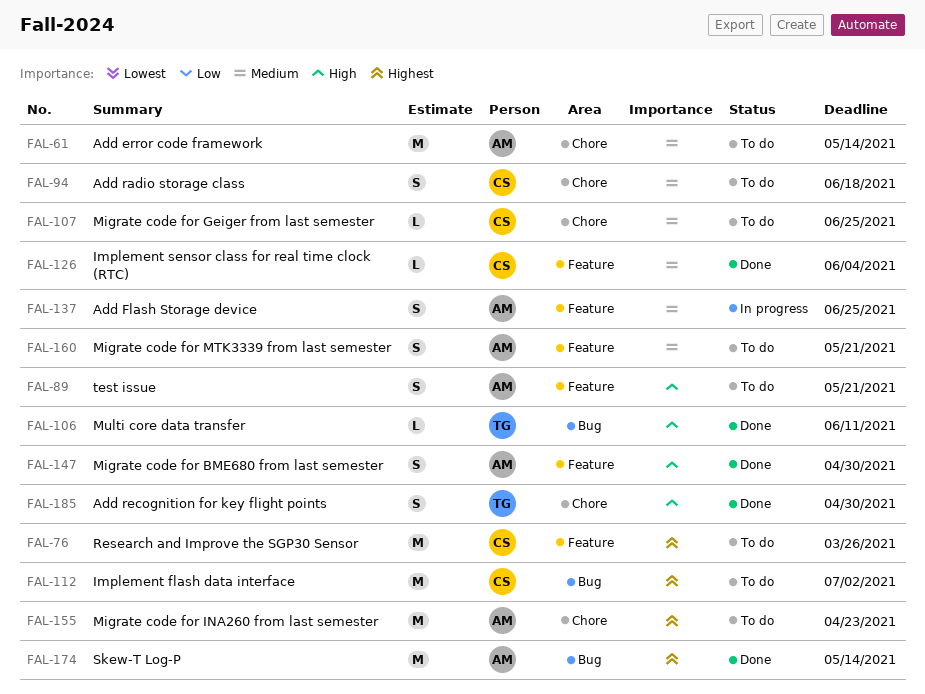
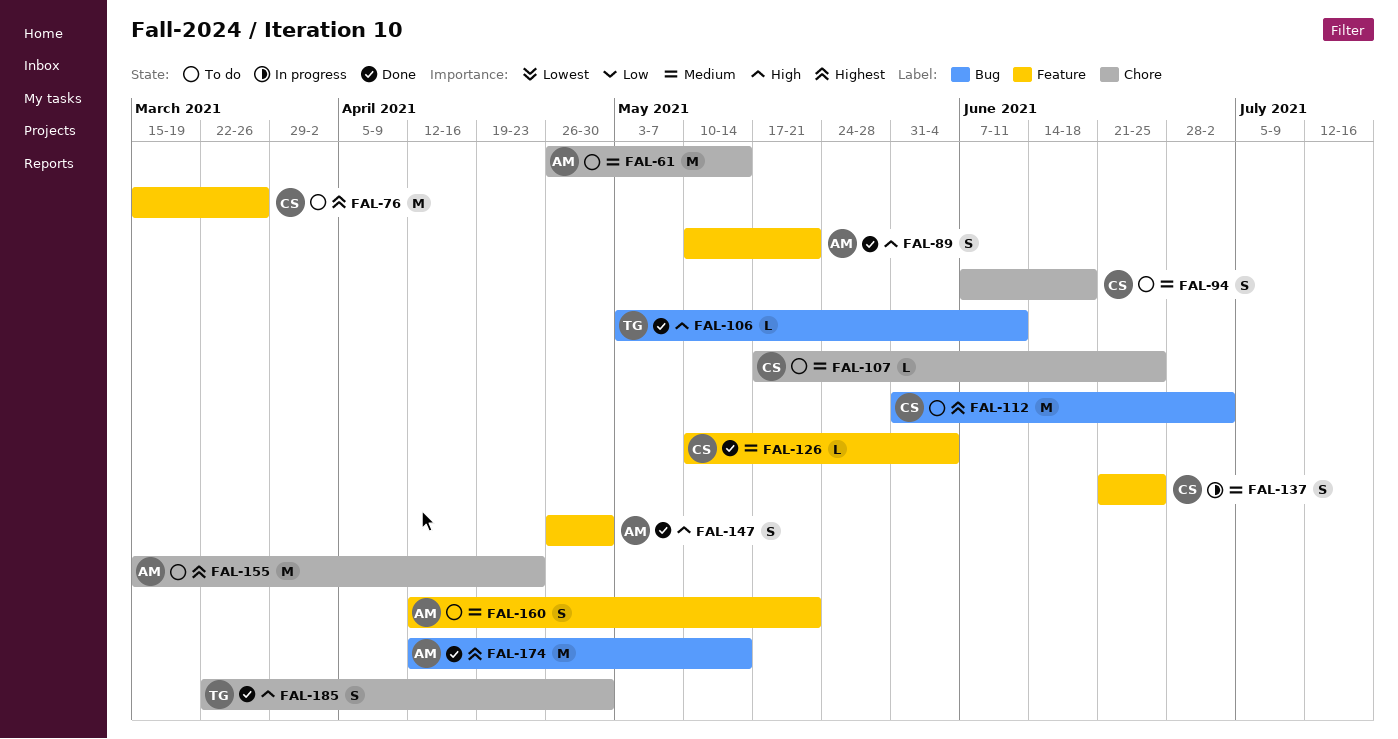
FAL-89, status: To do -> Done
FAL-137, owner: AM -> CS

